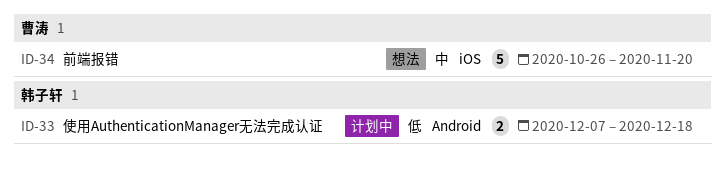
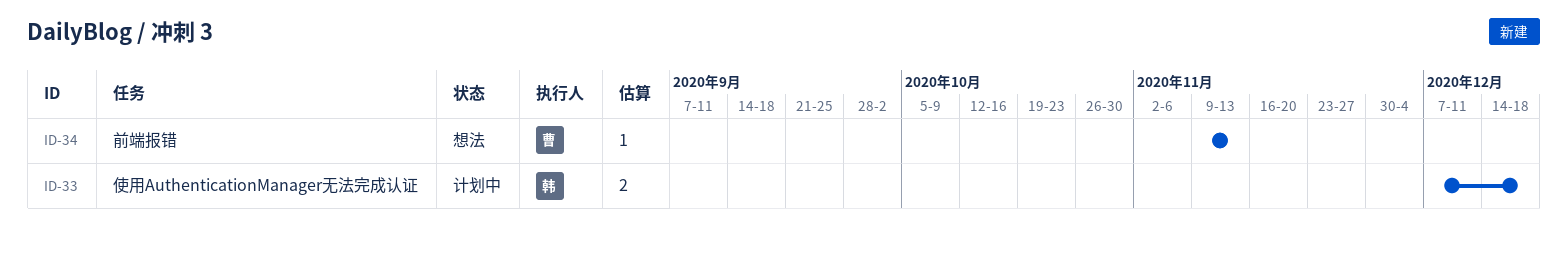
ID-34, estimate: 5 -> 1
ID-34, start: Oct 26 -> Nov 9
ID-34, due: Nov 20 -> Nov 13

